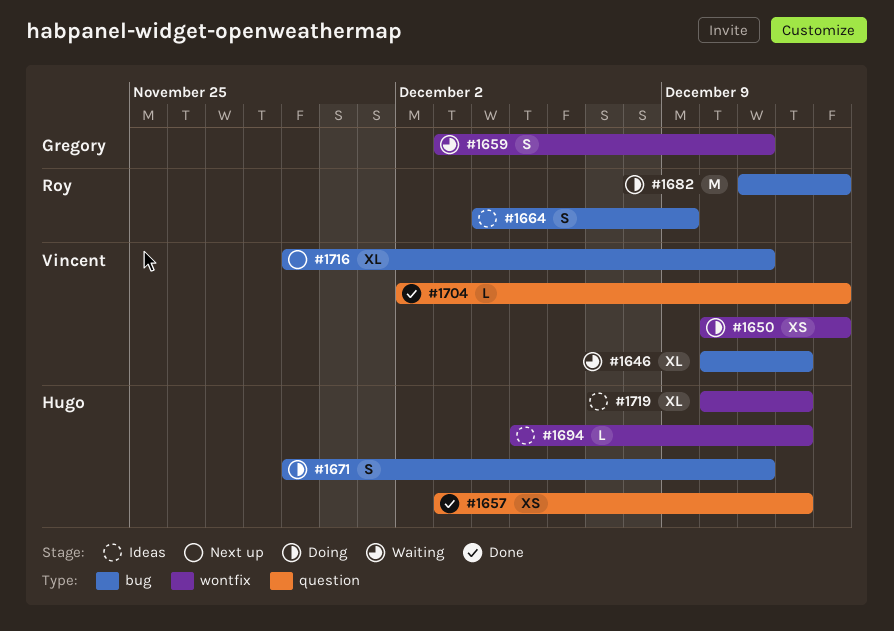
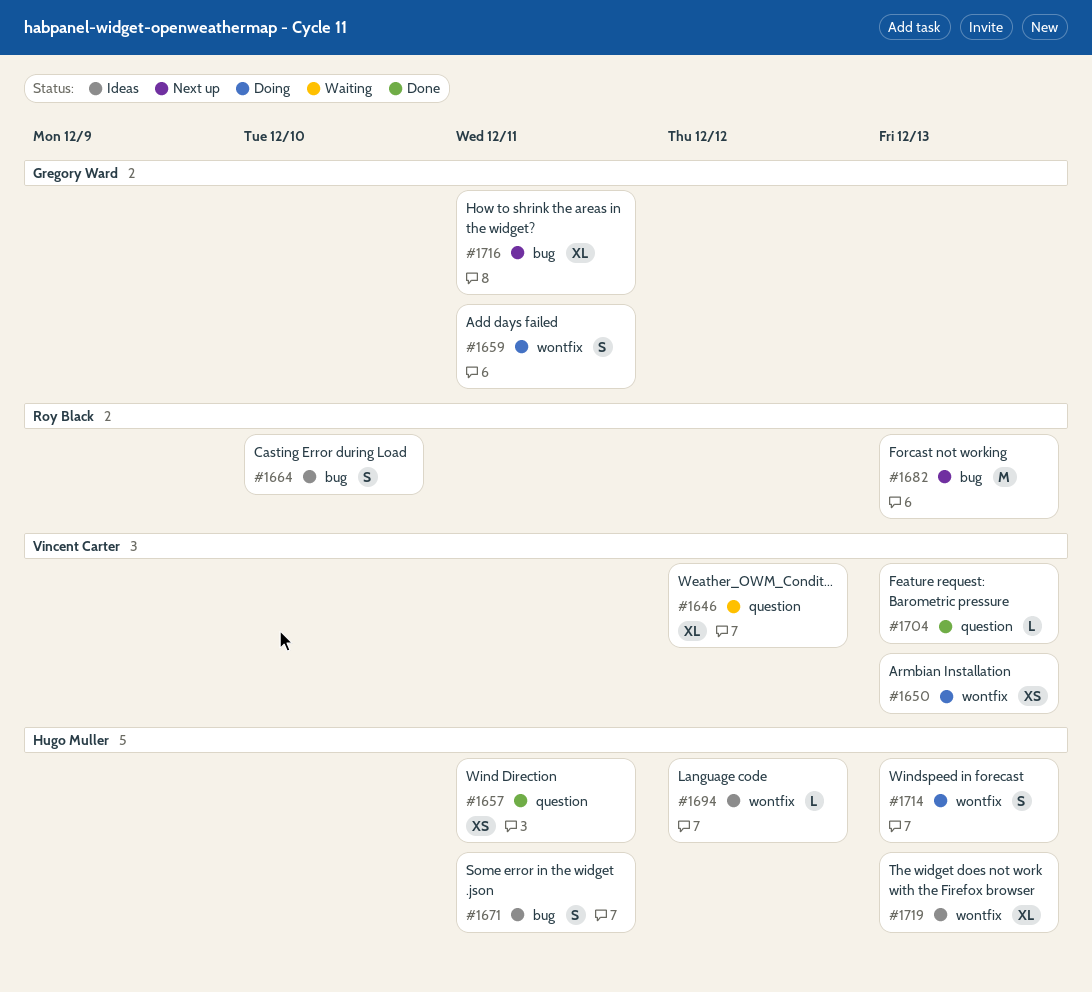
#1646, label: bug -> question
#1657, due: Dec 12 -> Dec 11
#1659, status: Waiting -> Doing
#1664, due: Dec 9 -> Dec 10
#1671, status: Doing -> Ideas
#1682, status: Doing -> Next up
#1714: none -> present
#1716, owner: Vincent Carter -> Gregory Ward
#1719, due: Dec 12 -> Dec 13

